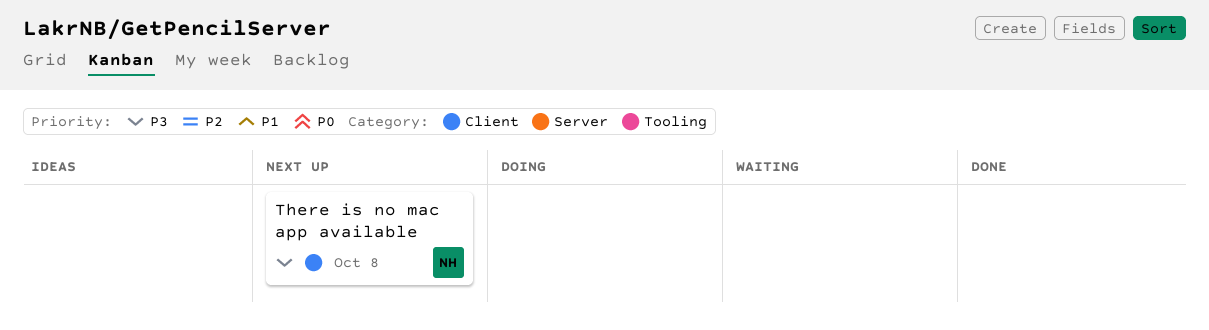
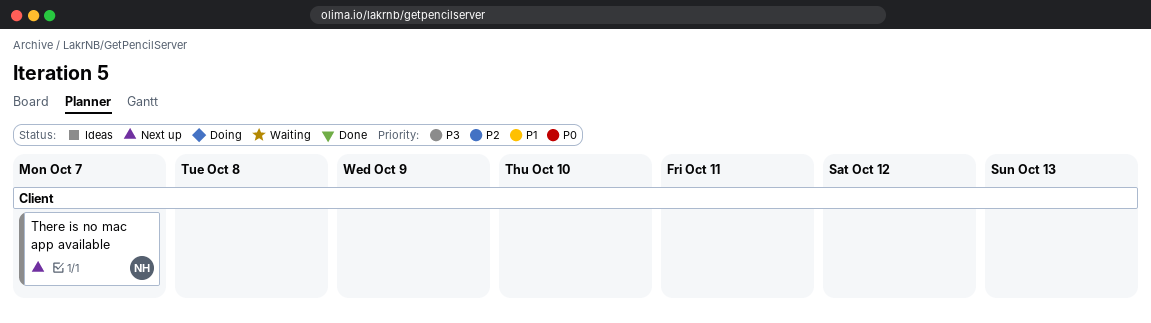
There is no mac app available, due: Oct 8 -> Oct 7

